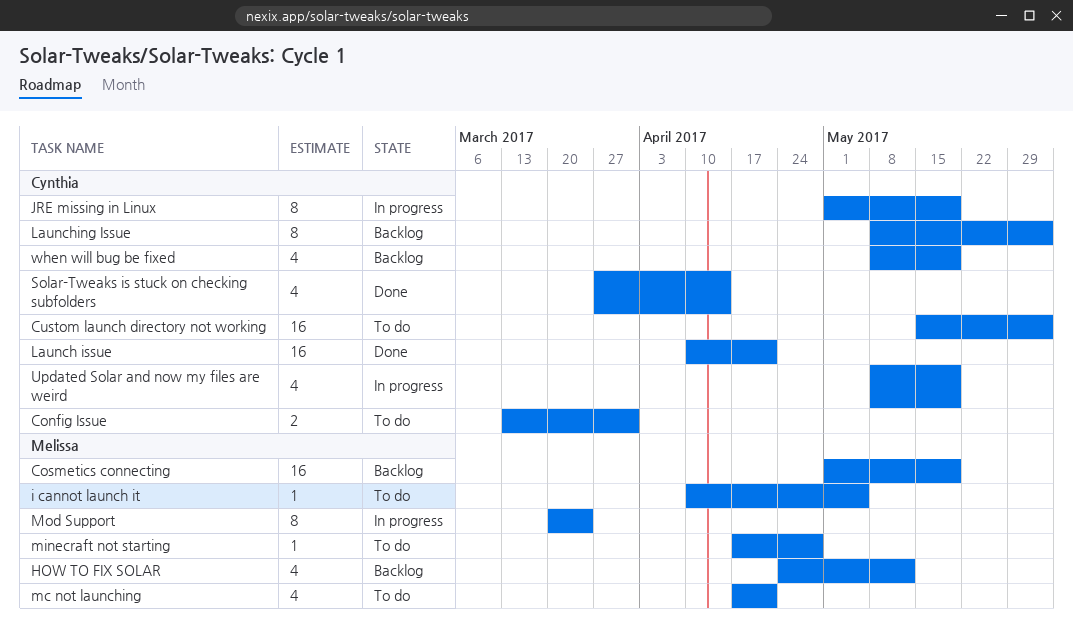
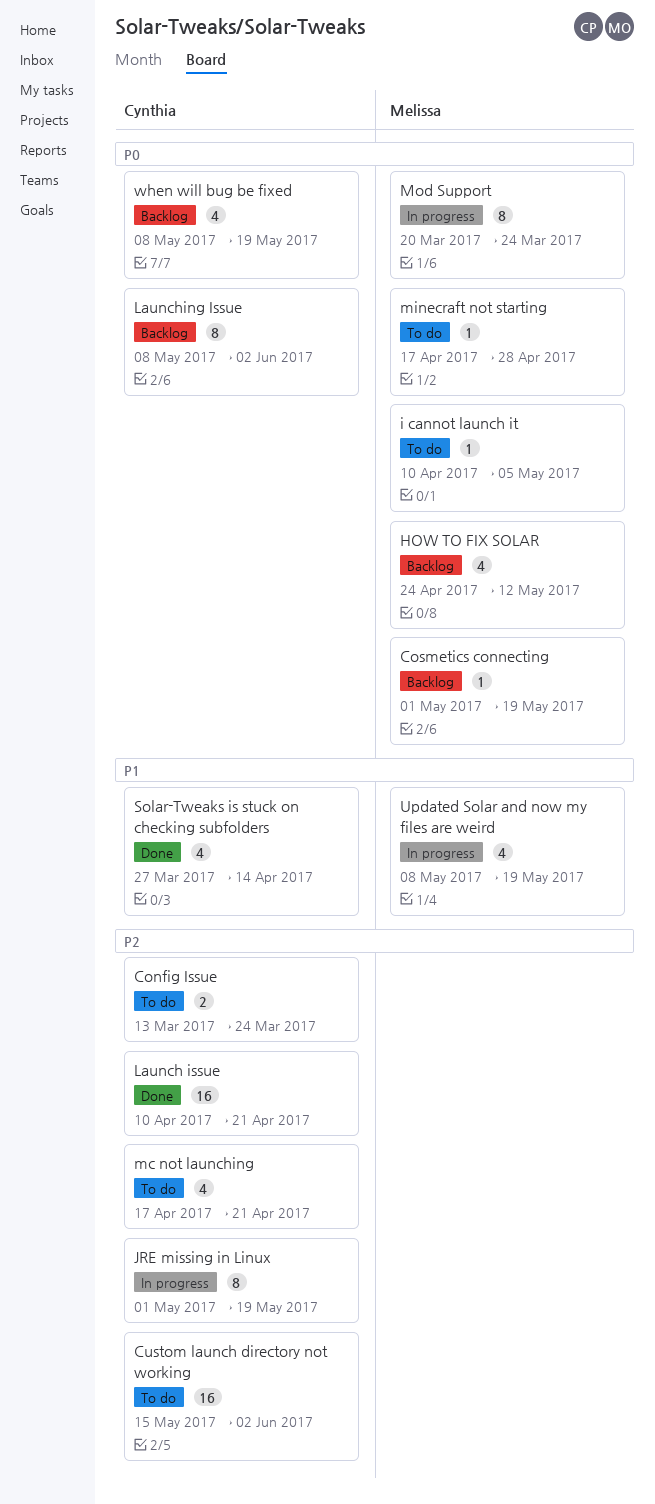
Config Issue, due: Mar 31 -> Mar 24
Cosmetics connecting, estimate: 16 -> 1
mc not launching, owner: Melissa -> Cynthia
Updated Solar and now my files are weird, owner: Cynthia -> Melissa

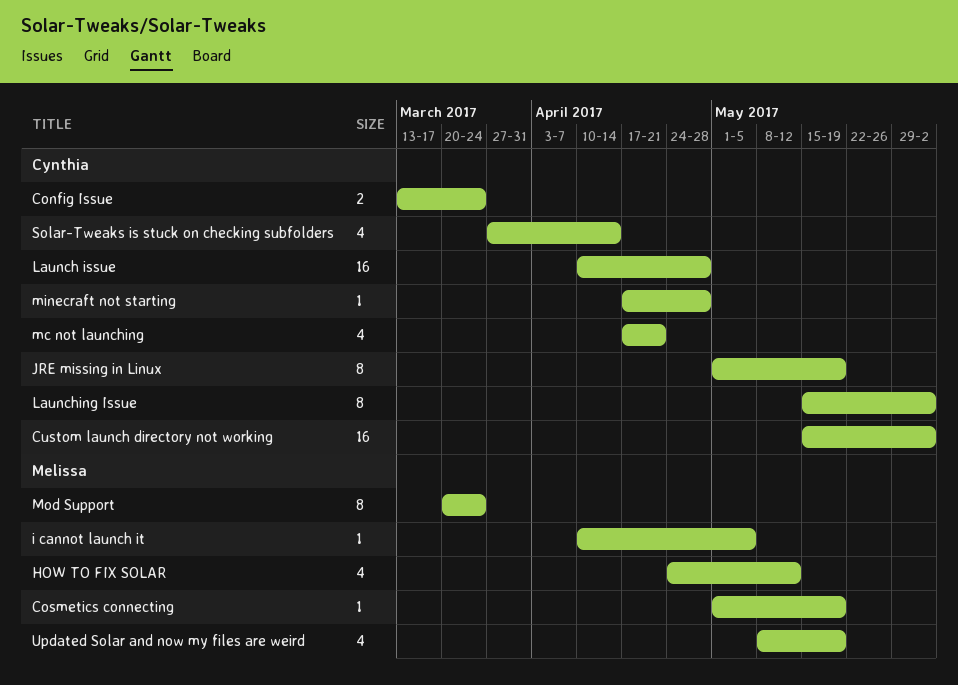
Launch issue, due: Apr 21 -> Apr 28
Launching Issue, start: May 8 -> May 15
minecraft not starting, owner: Melissa -> Cynthia
when will bug be fixed: present -> none

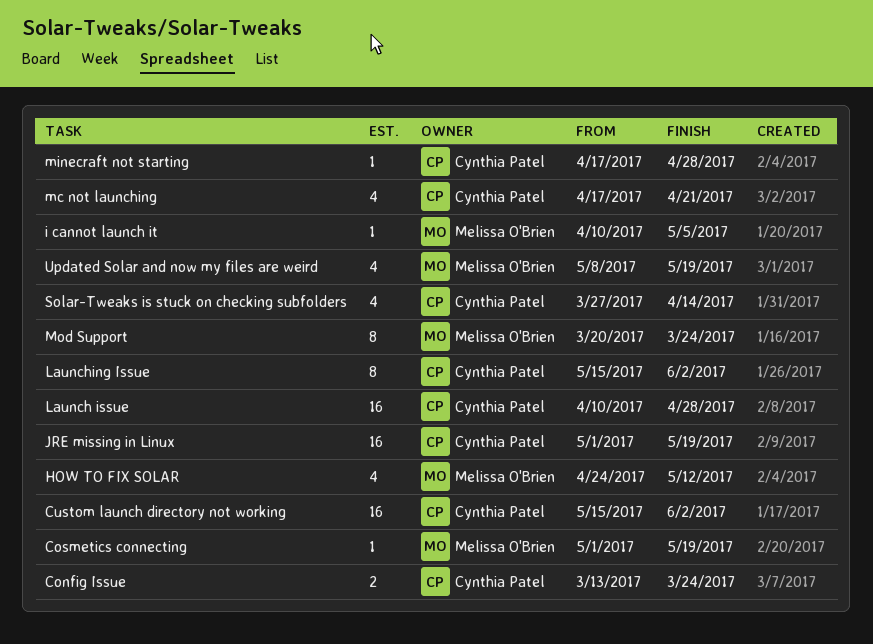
JRE missing in Linux, estimate: 8 -> 16

